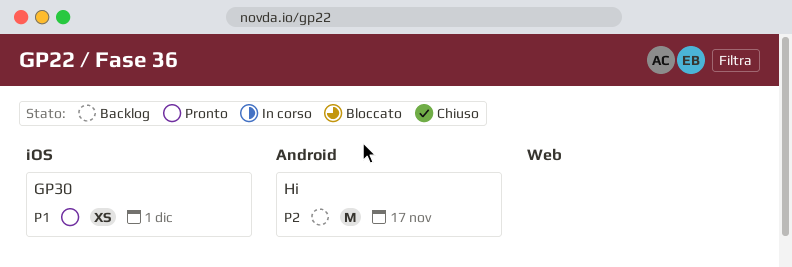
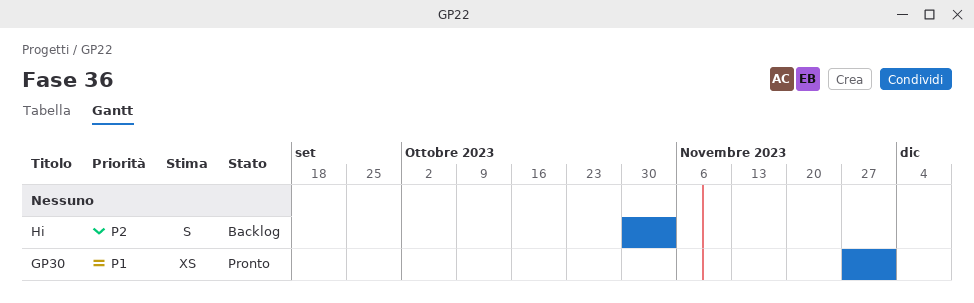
Hi, estimate: M -> S
Hi, due: Nov 17 -> Nov 3

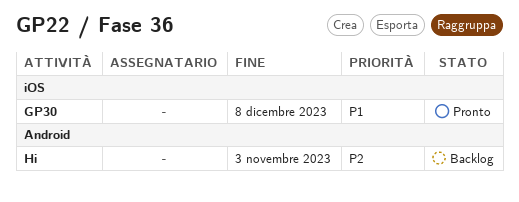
GP30, due: Dec 1 -> Dec 8

